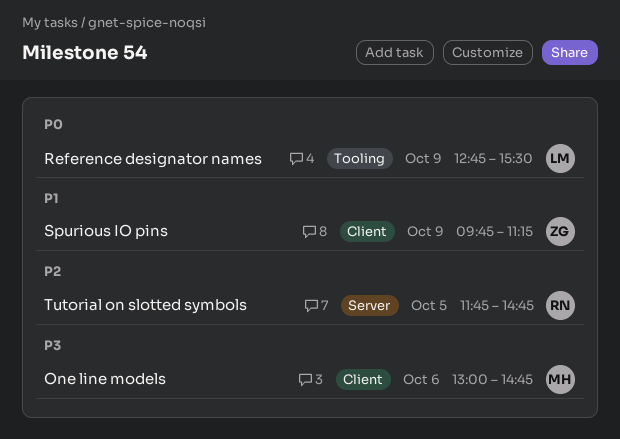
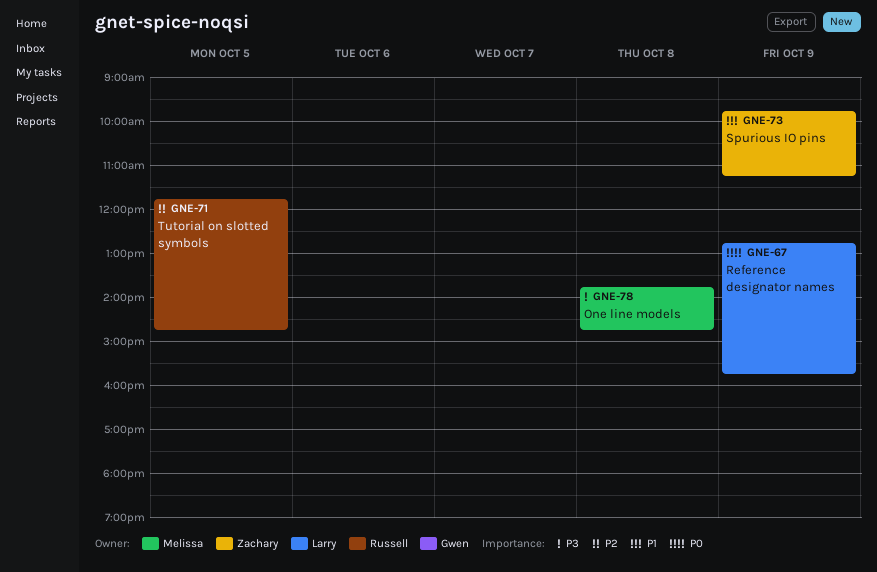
One line models, day: Oct 6 -> Oct 8
One line models, begins: 13:00 -> 13:45
Reference designator names, ends: 15:30 -> 15:45

